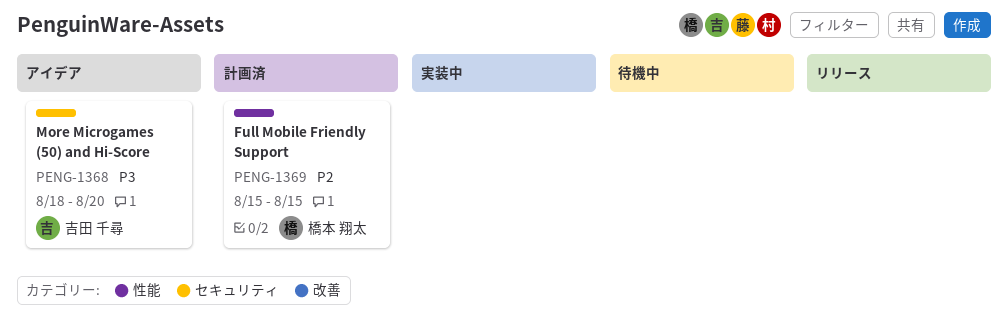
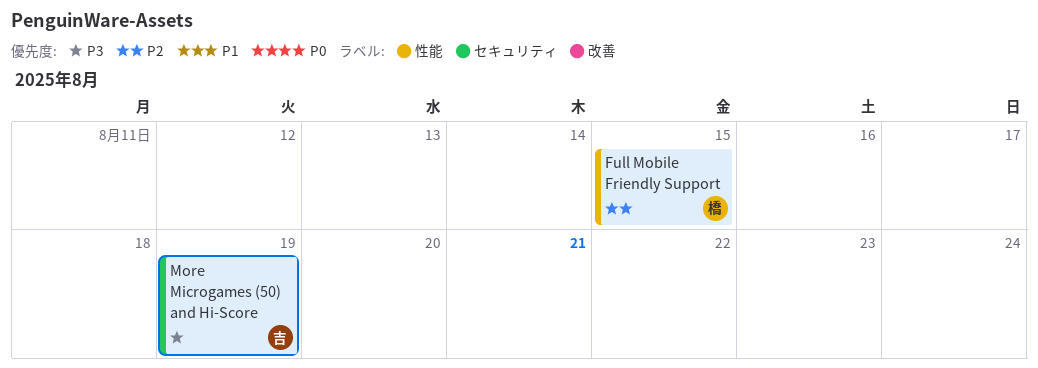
More Microgames (50) and Hi-Score, due: Aug 20 -> Aug 19

